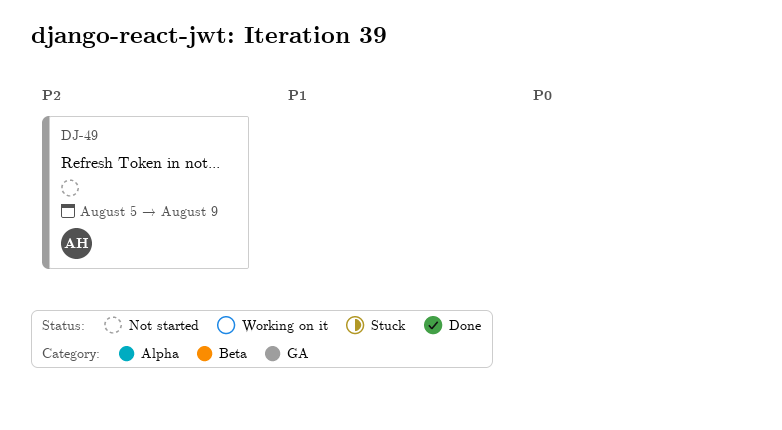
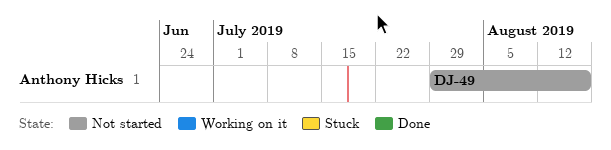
DJ-49, start: Aug 5 -> Jul 29
DJ-49, due: Aug 9 -> Aug 16

